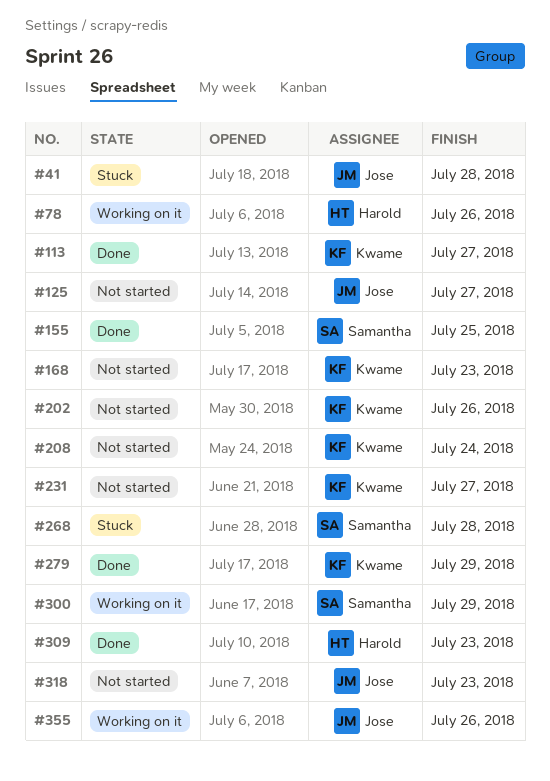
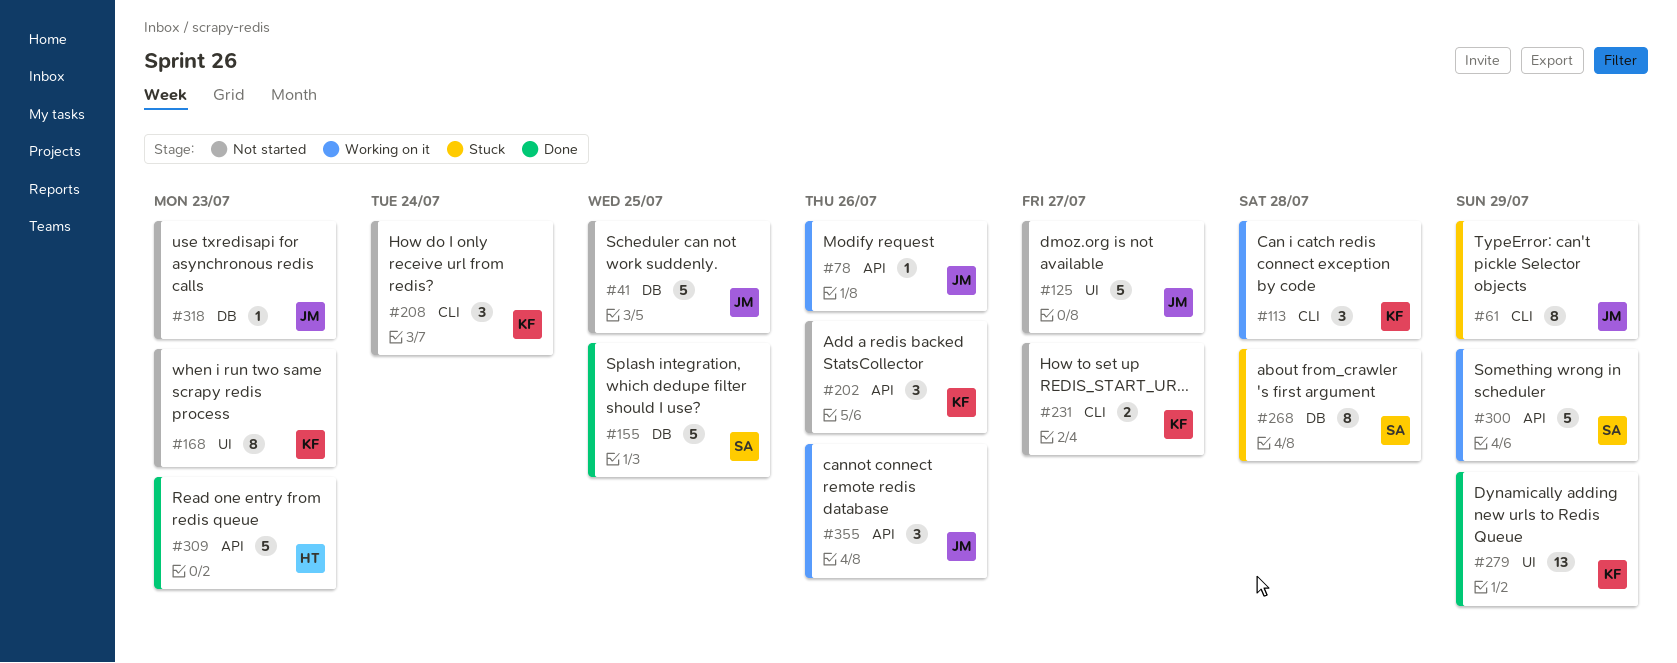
#41, status: Stuck -> Not started
#41, due: Jul 28 -> Jul 25
#61: none -> present
#78, owner: Harold -> Jose
#113, status: Done -> Working on it
#113, due: Jul 27 -> Jul 28

